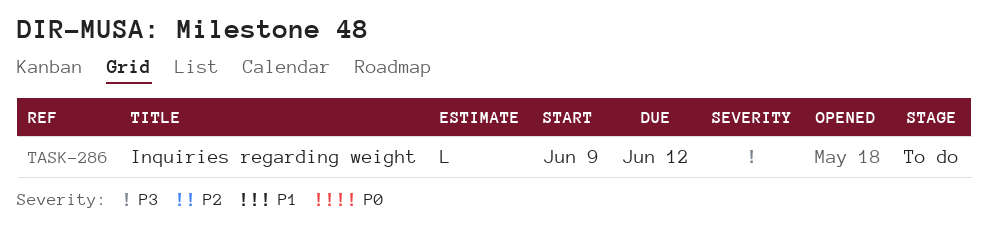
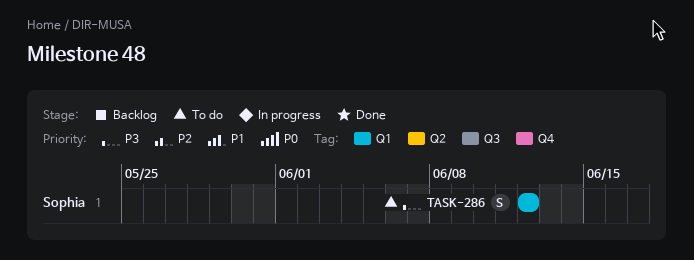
TASK-286, estimate: L -> S
TASK-286, start: Jun 9 -> Jun 12

